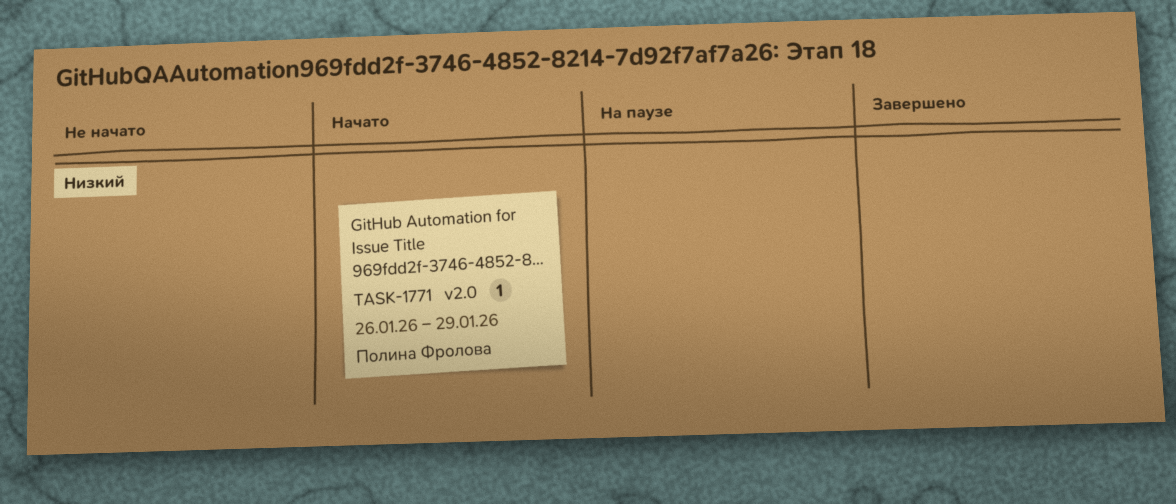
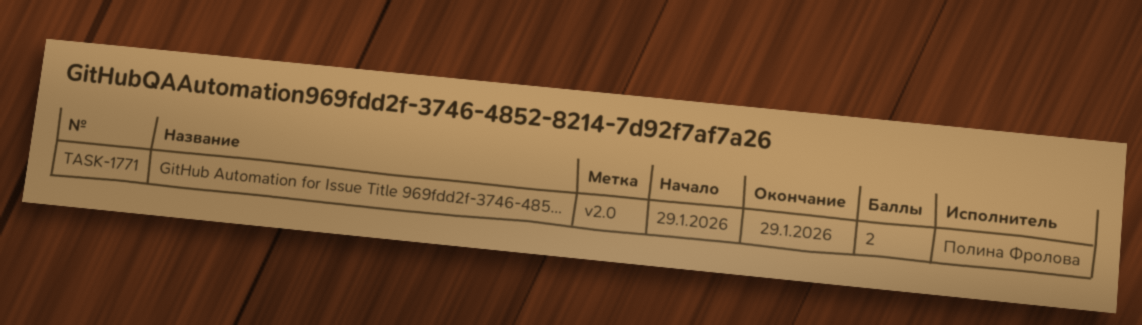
TASK-1771, estimate: 1 -> 2
TASK-1771, start: Jan 26 -> Jan 29

